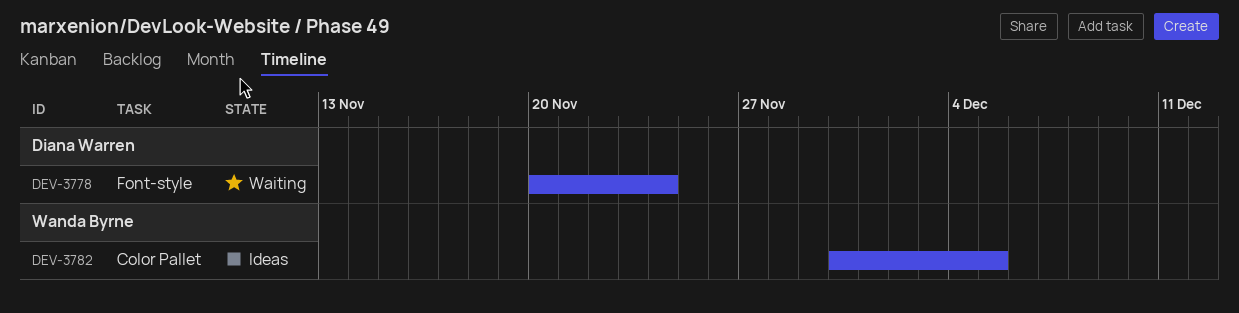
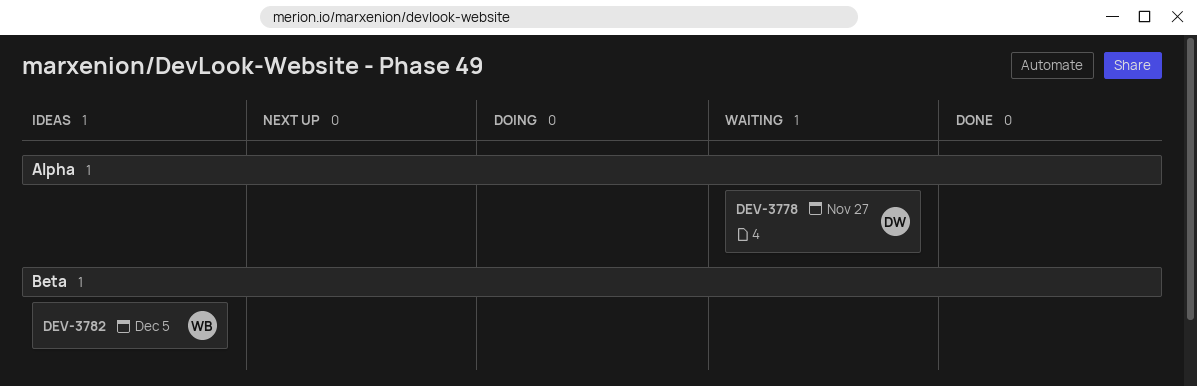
DEV-3778, due: Nov 24 -> Nov 27

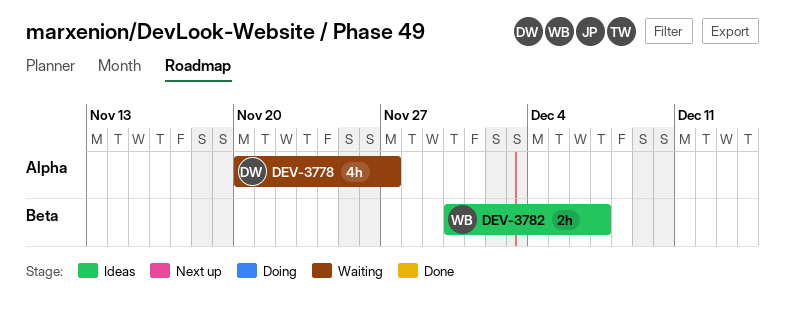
DEV-3782, due: Dec 5 -> Dec 7

